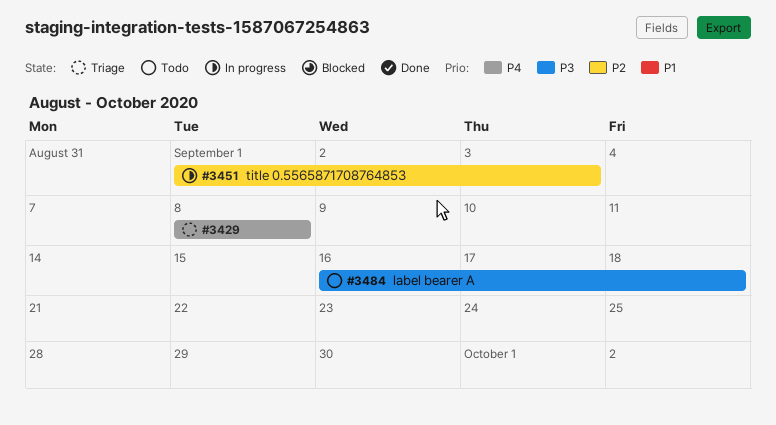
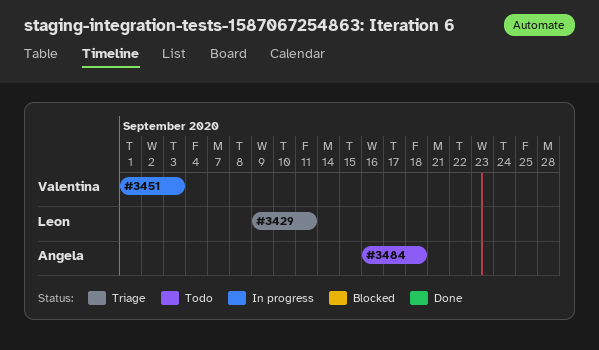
#3429, start: Sep 8 -> Sep 9
#3429, due: Sep 8 -> Sep 11

